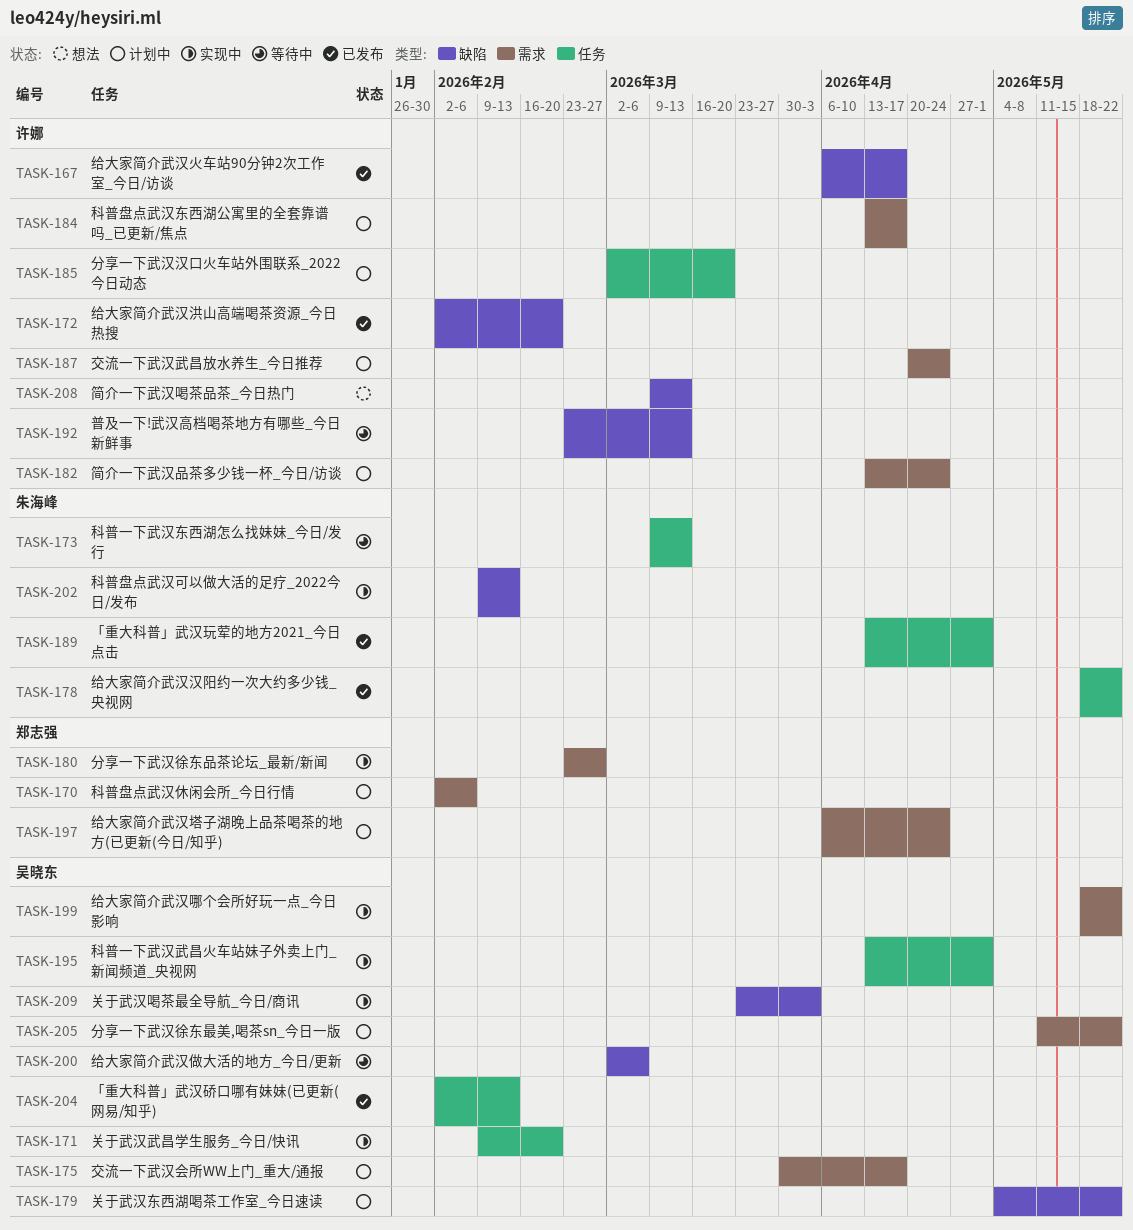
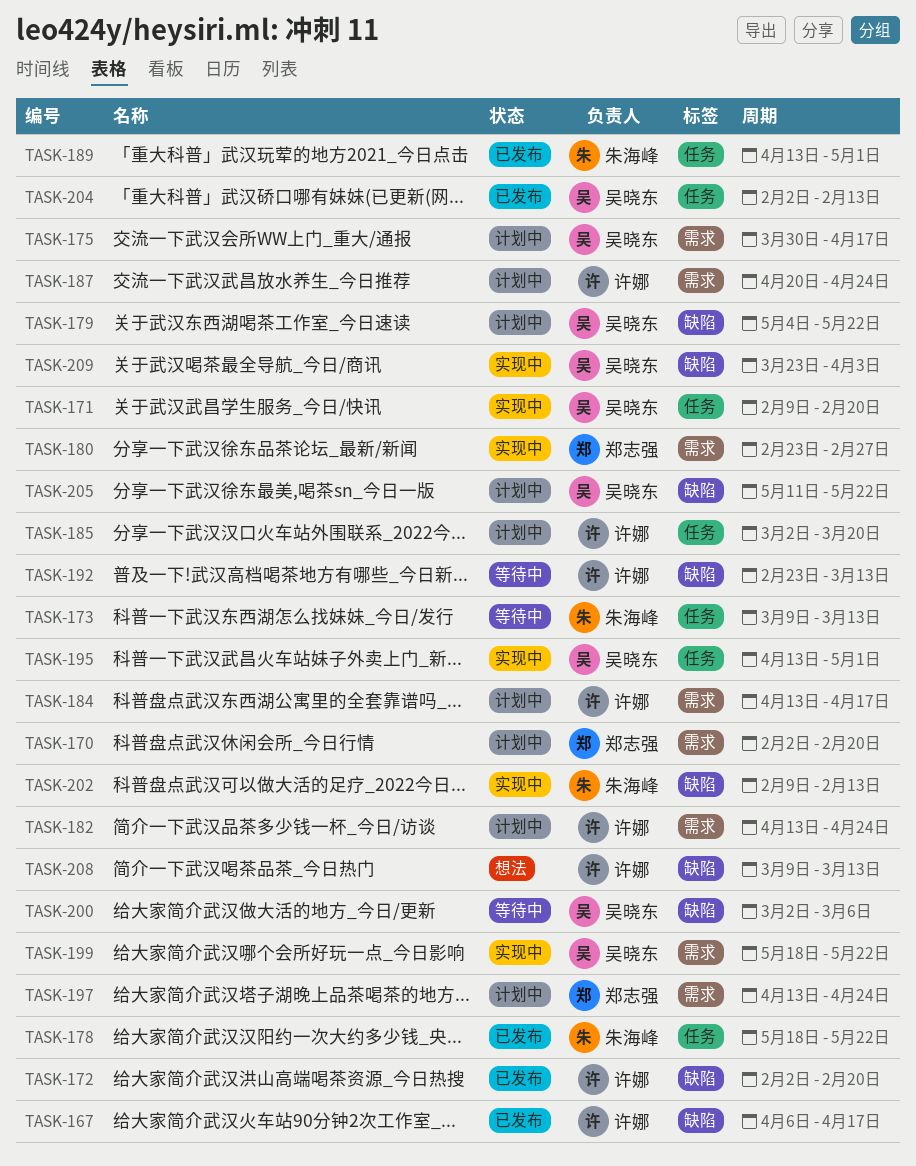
TASK-170, due: Feb 6 -> Feb 20
TASK-197, start: Apr 6 -> Apr 13
TASK-205, label: 需求 -> 缺陷

